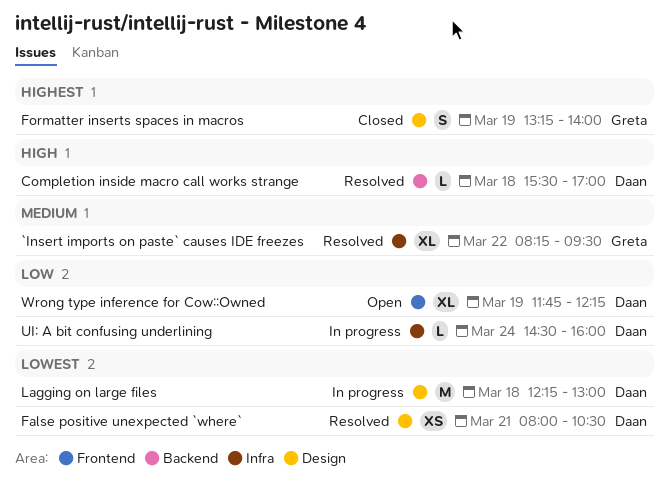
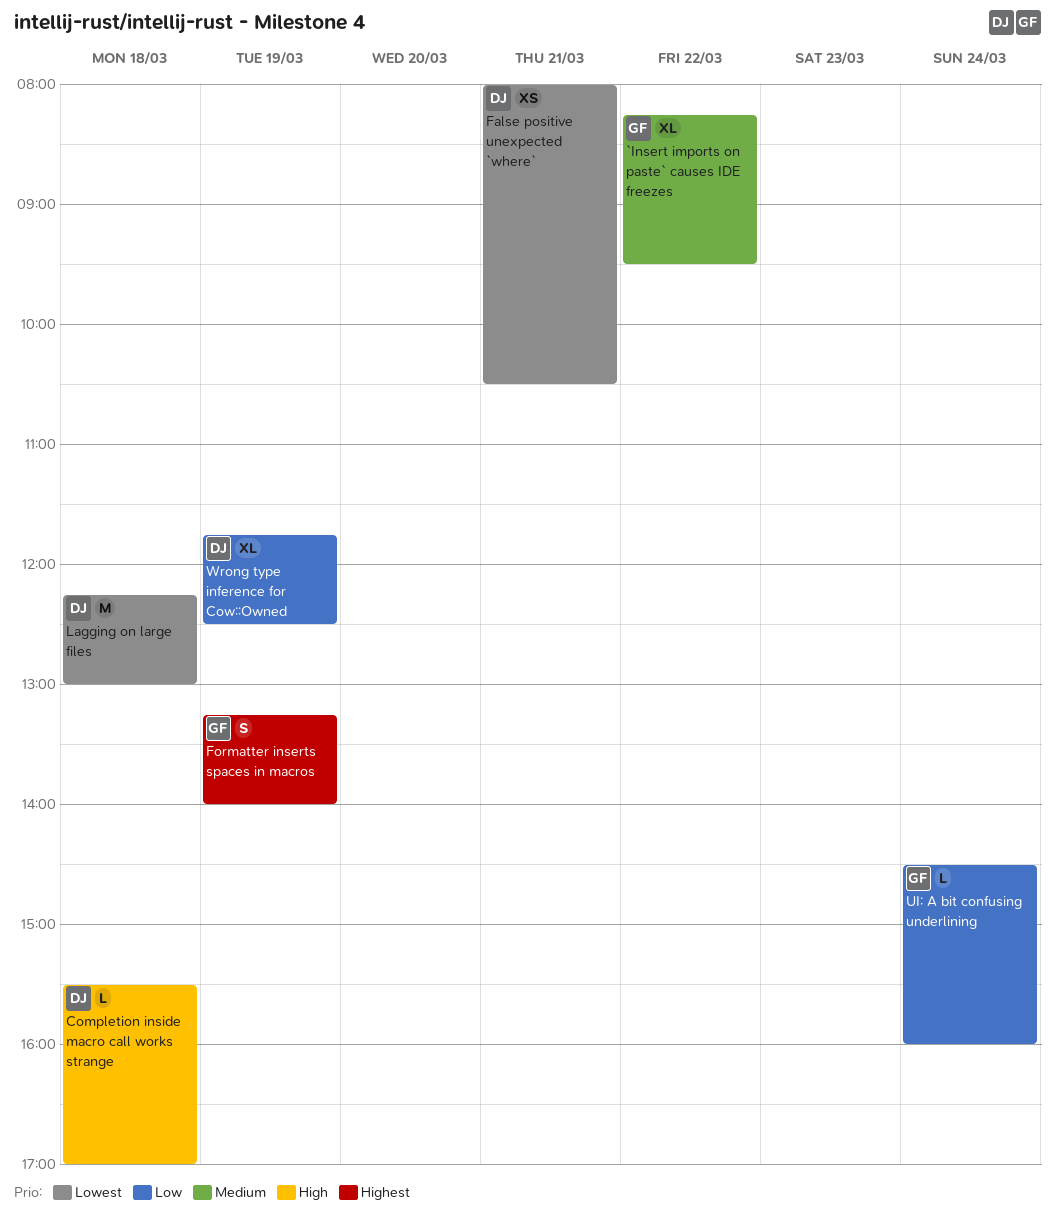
UI: A bit confusing underlining, owner: Daan -> Greta
Wrong type inference for Cow::Owned, ends: 12:15 -> 12:30

